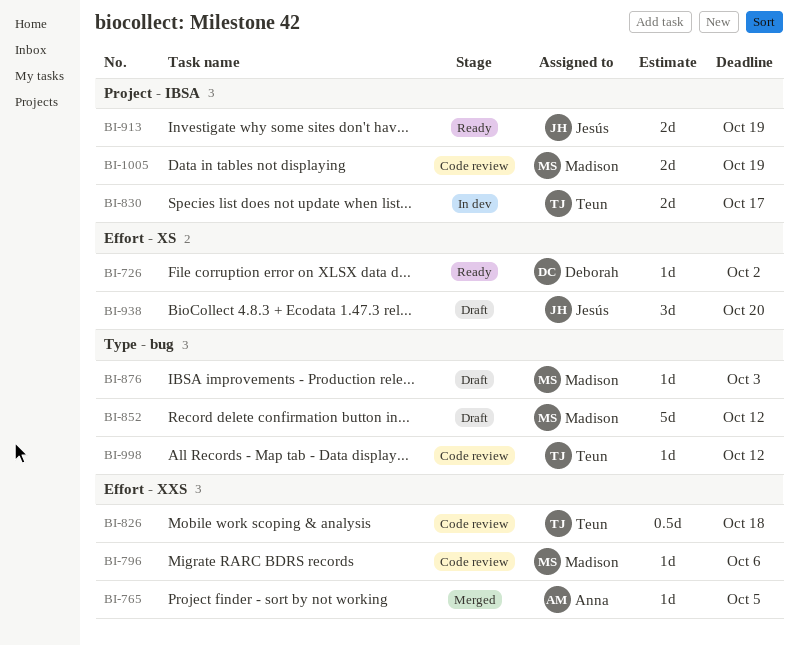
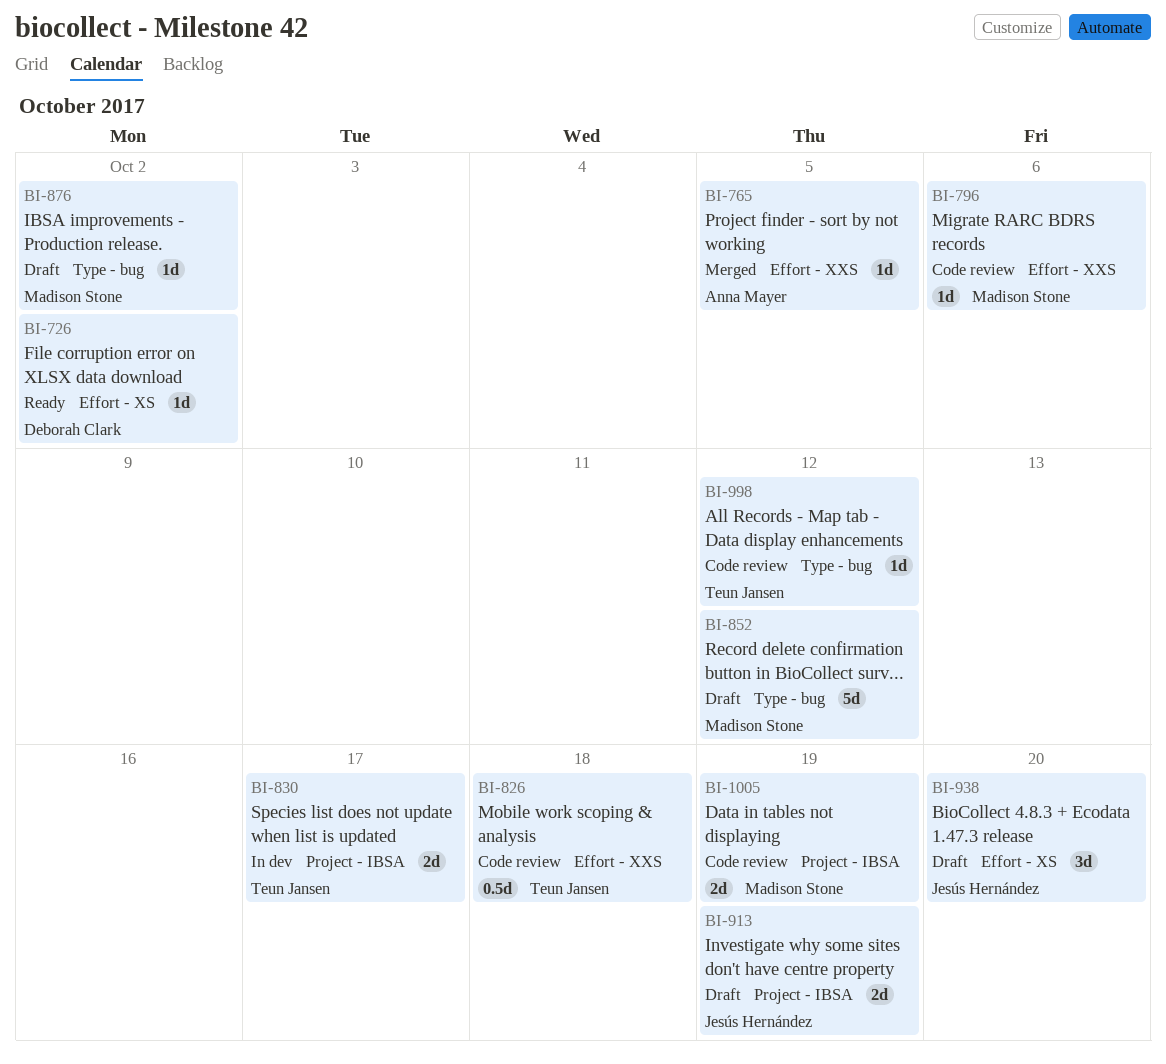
BI-876, due: Oct 3 -> Oct 2
BI-913, status: Ready -> Draft

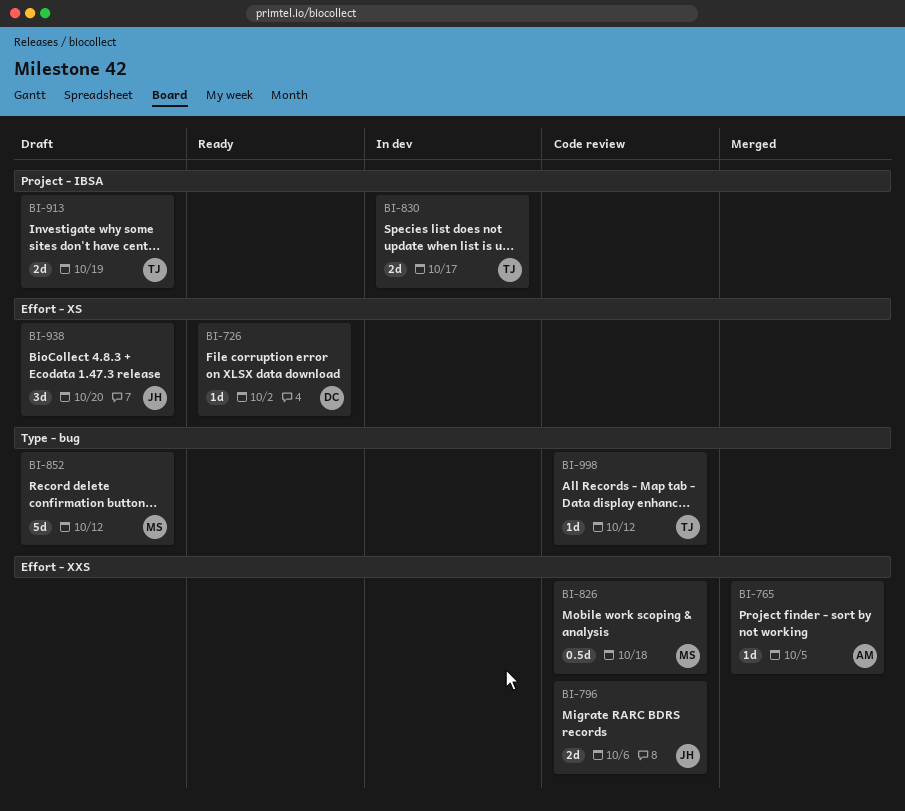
BI-796, owner: Madison Stone -> Jesús Hernández
BI-796, estimate: 1d -> 2d
BI-826, owner: Teun Jansen -> Madison Stone
BI-876: present -> none
BI-913, owner: Jesús Hernández -> Teun Jansen
BI-1005: present -> none

